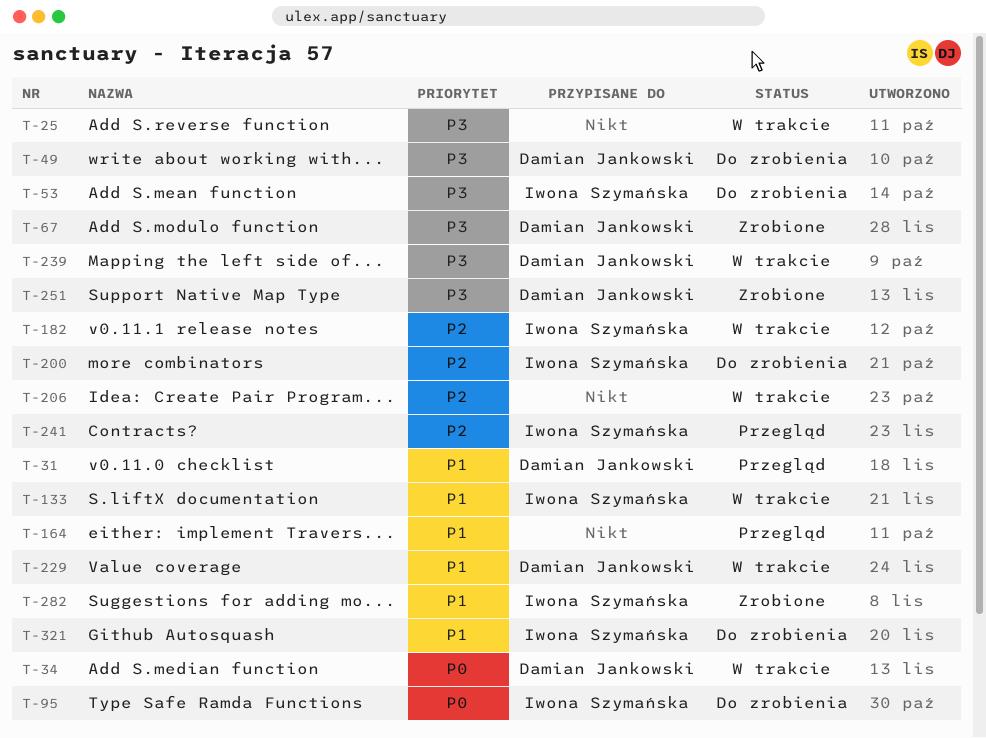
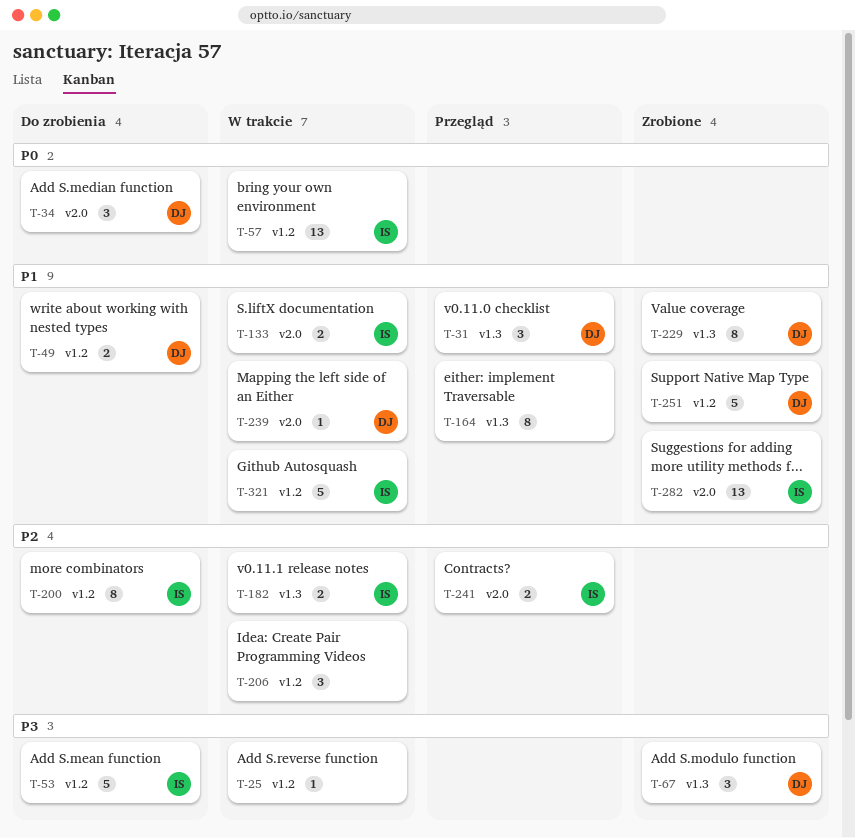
T-34, status: W trakcie -> Do zrobienia
T-49, priority: P3 -> P1
T-57: none -> present
T-95: present -> none
T-229, status: W trakcie -> Zrobione
T-239, priority: P3 -> P1
T-251, priority: P3 -> P1
T-321, status: Do zrobienia -> W trakcie

